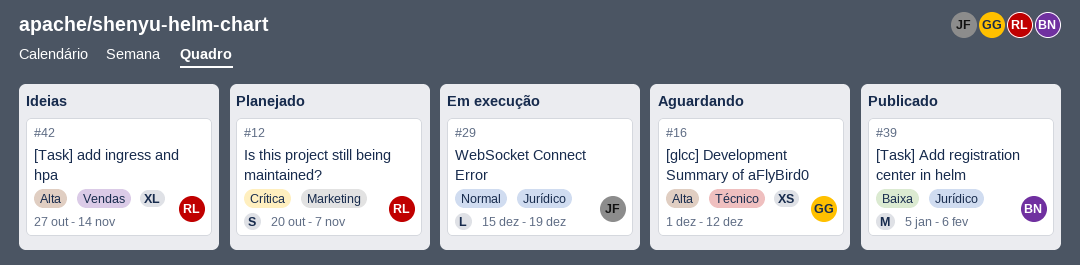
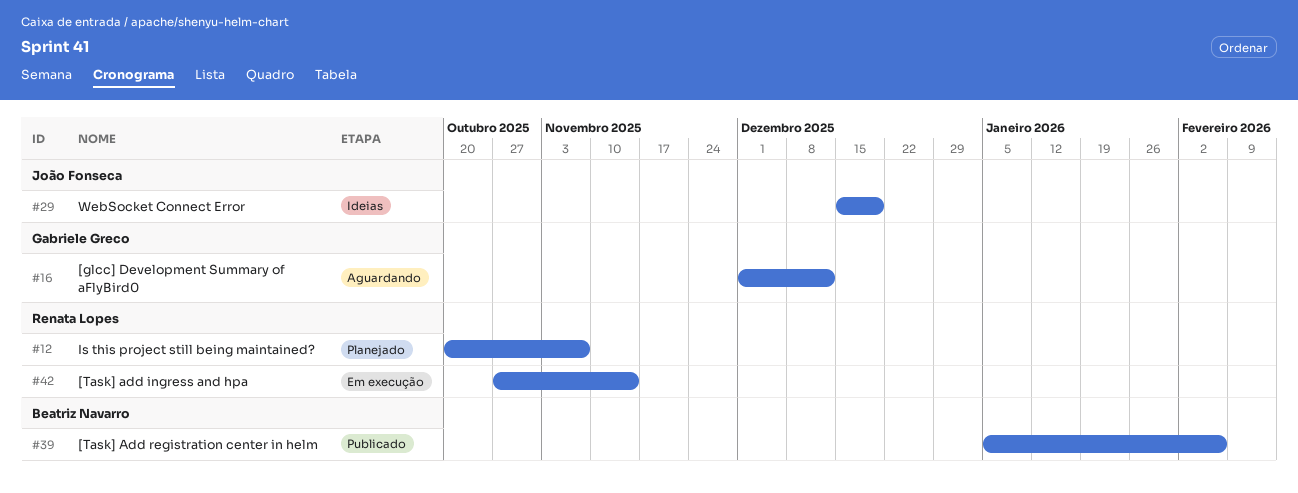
#29, status: Em execução -> Ideias
#42, status: Ideias -> Em execução

